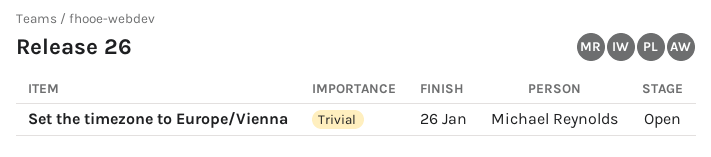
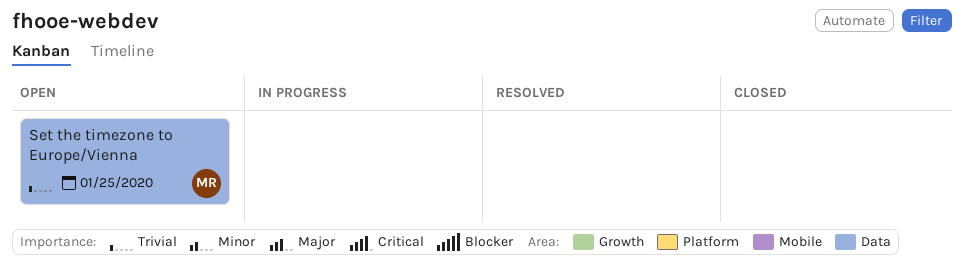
Set the timezone to Europe/Vienna, due: Jan 26 -> Jan 25

